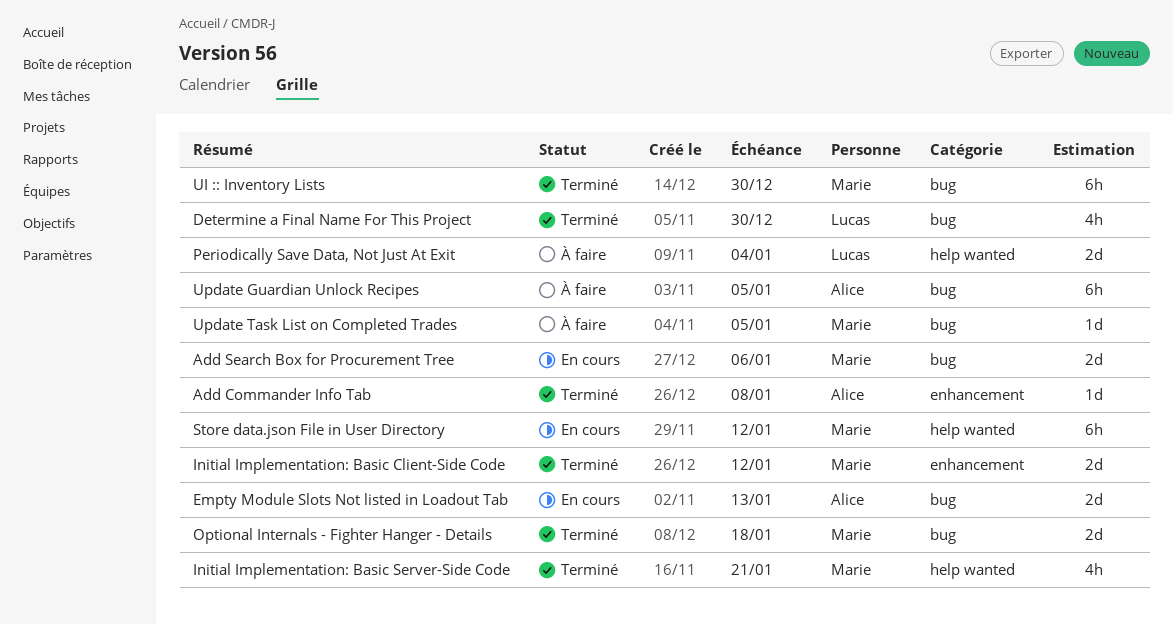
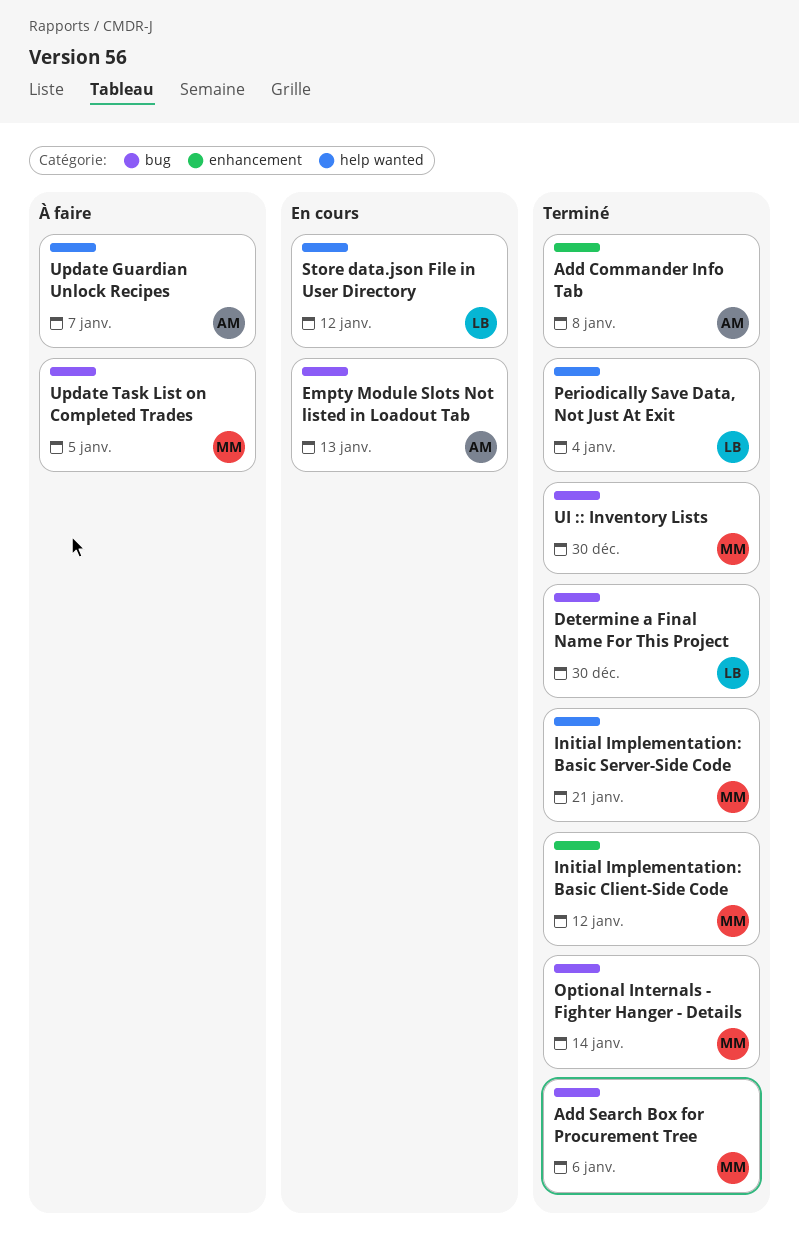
Add Search Box for Procurement Tree, status: En cours -> Terminé
Optional Internals - Fighter Hanger - Details, due: Jan 18 -> Jan 14
Periodically Save Data, Not Just At Exit, status: À faire -> Terminé
Store data.json File in User Directory, owner: Marie -> Lucas
Update Guardian Unlock Recipes, label: bug -> help wanted
Update Guardian Unlock Recipes, due: Jan 5 -> Jan 7

